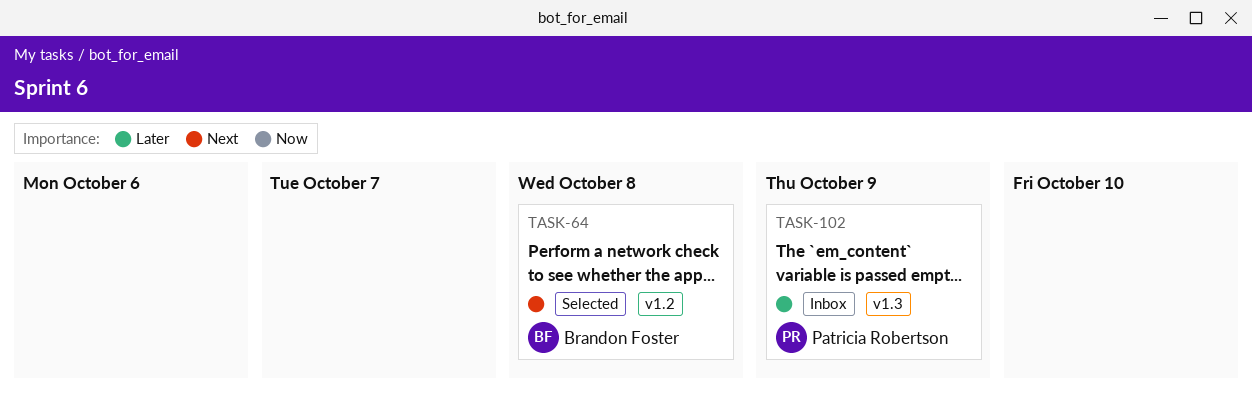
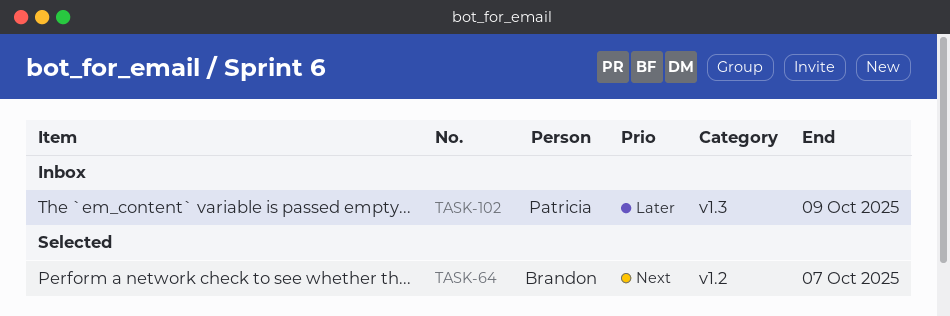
TASK-64, due: Oct 8 -> Oct 7

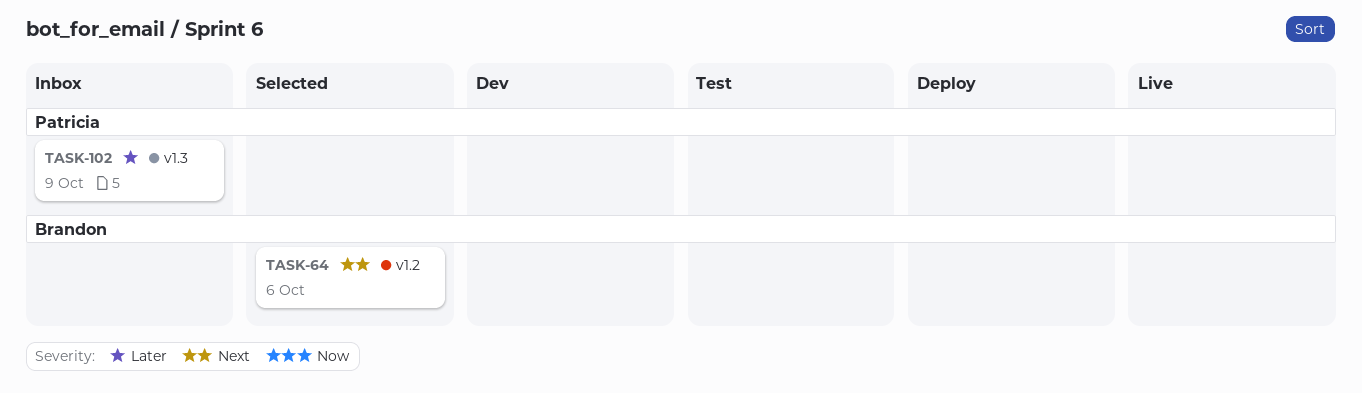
TASK-64, due: Oct 7 -> Oct 6

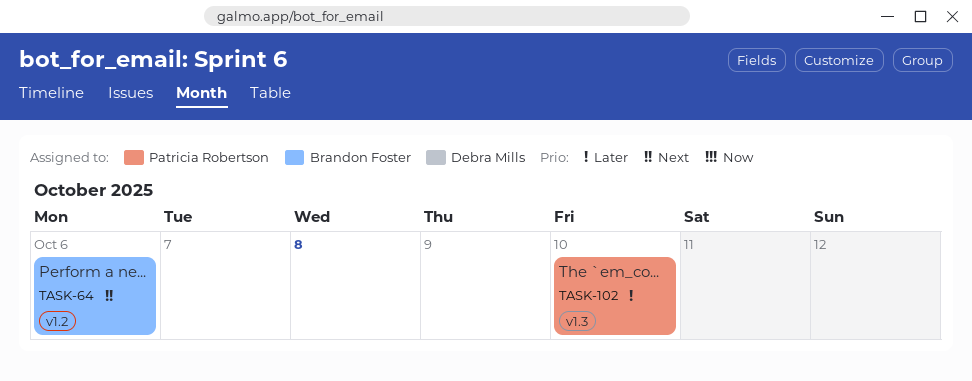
TASK-102, due: Oct 9 -> Oct 10

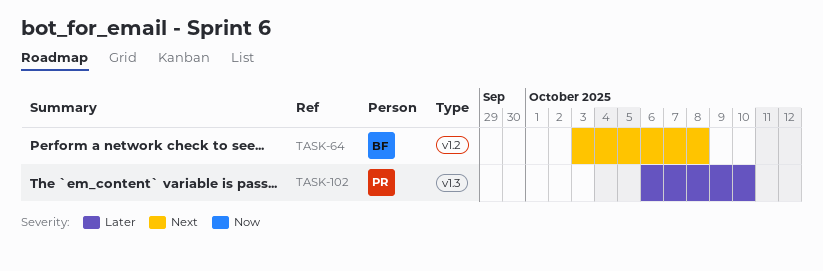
TASK-64, due: Oct 6 -> Oct 8

